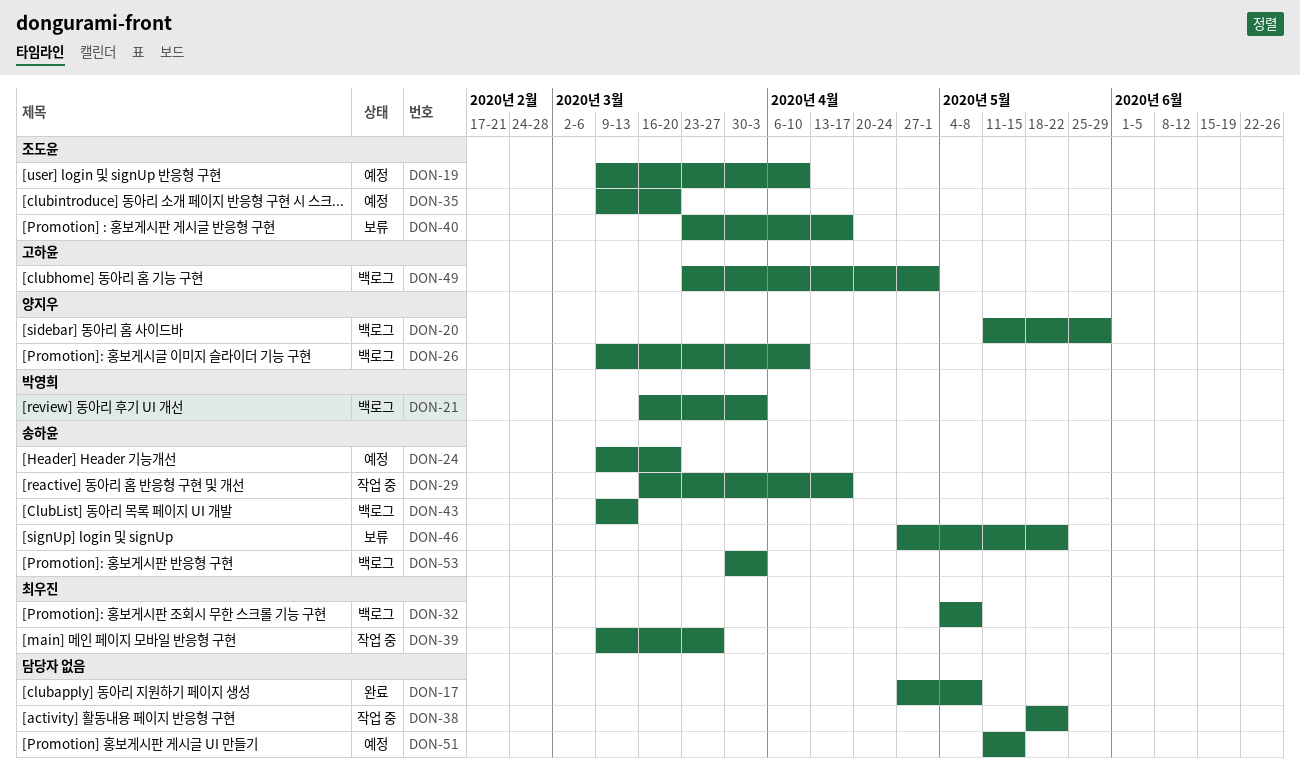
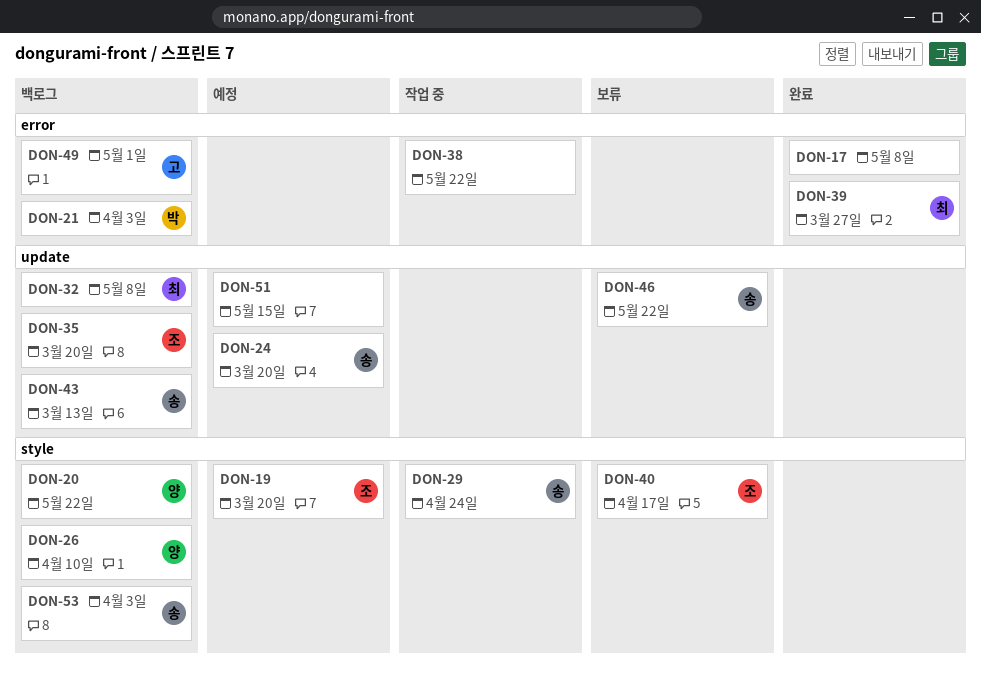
DON-19, due: Apr 10 -> Mar 20
DON-20, due: May 29 -> May 22
DON-29, due: Apr 17 -> Apr 24
DON-35, status: 예정 -> 백로그
DON-39, status: 작업 중 -> 완료

